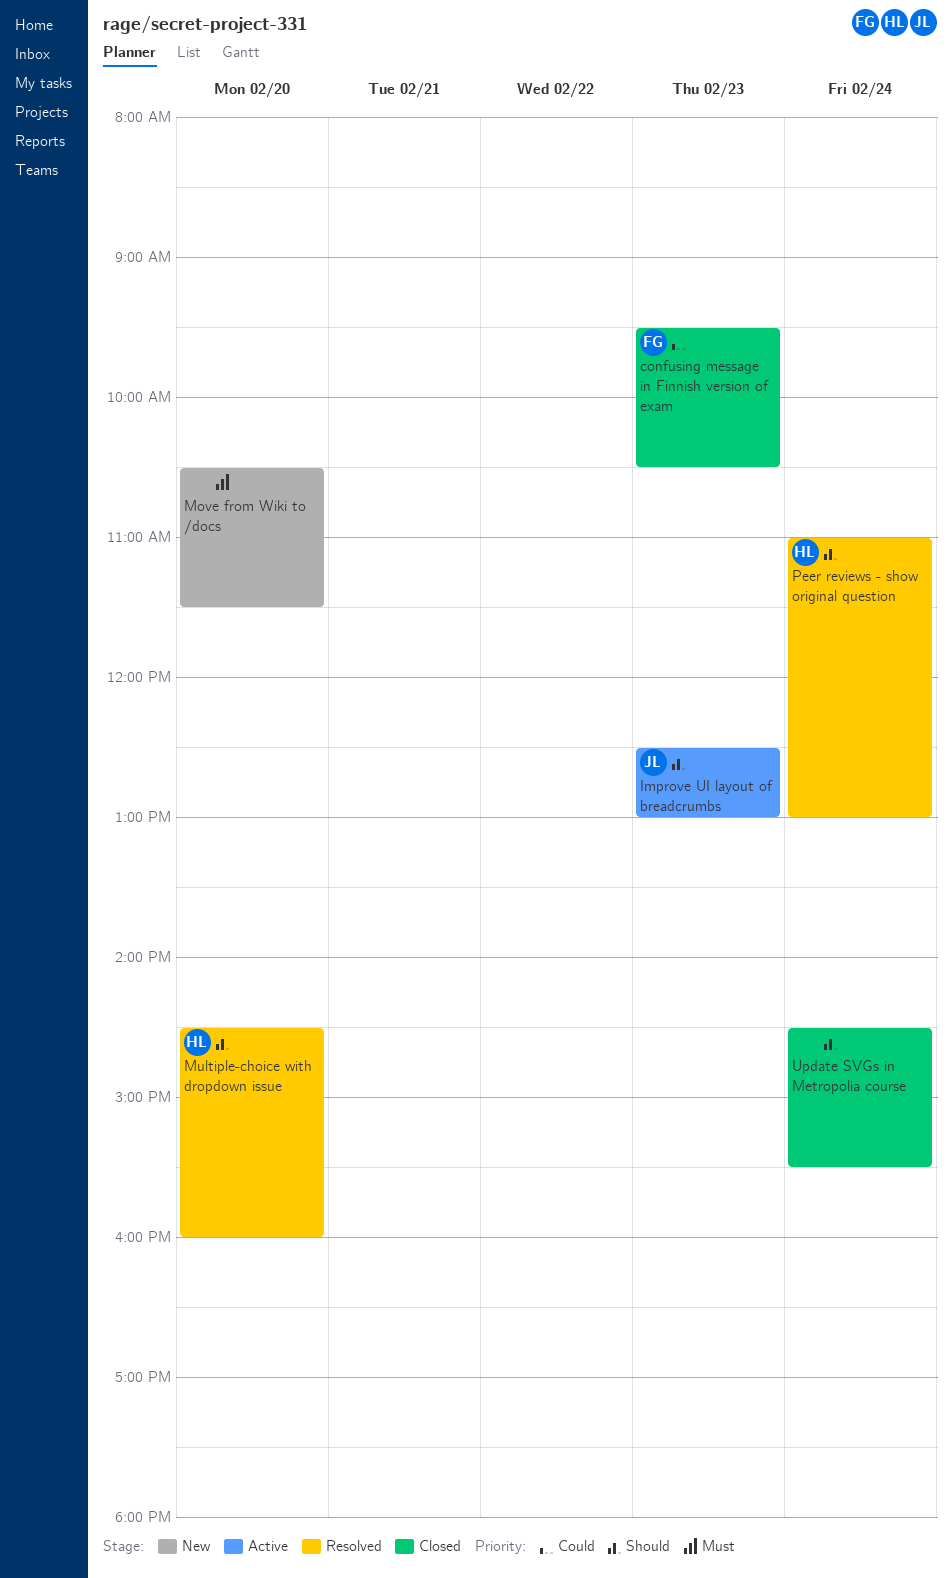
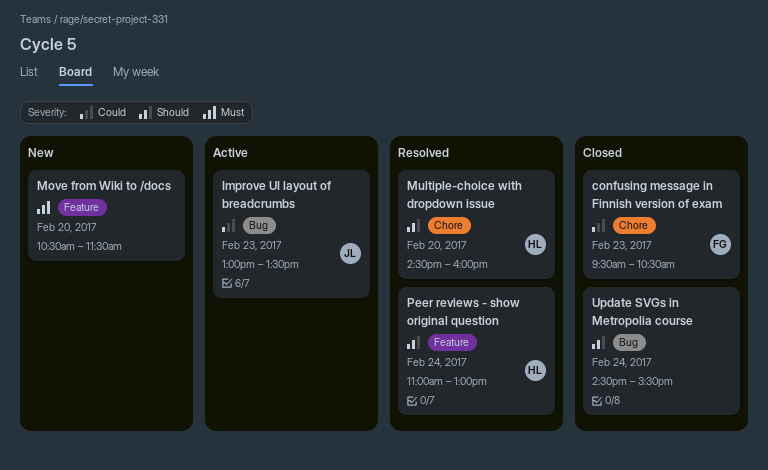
Improve UI layout of breadcrumbs, priority: Should -> Could
Improve UI layout of breadcrumbs, begins: 12:30 -> 13:00
Improve UI layout of breadcrumbs, ends: 13:00 -> 13:30

